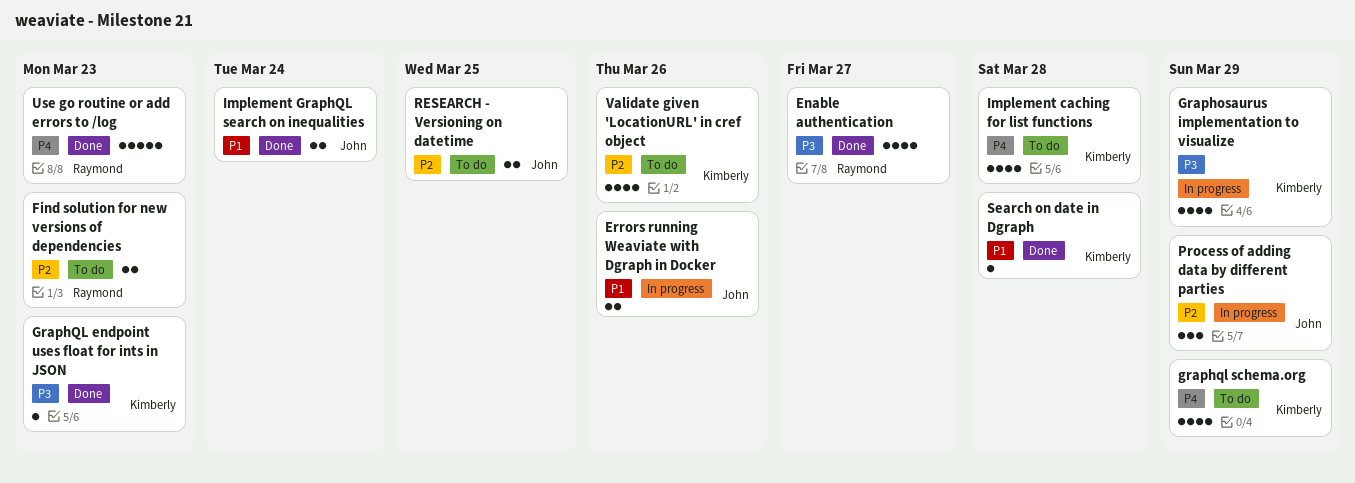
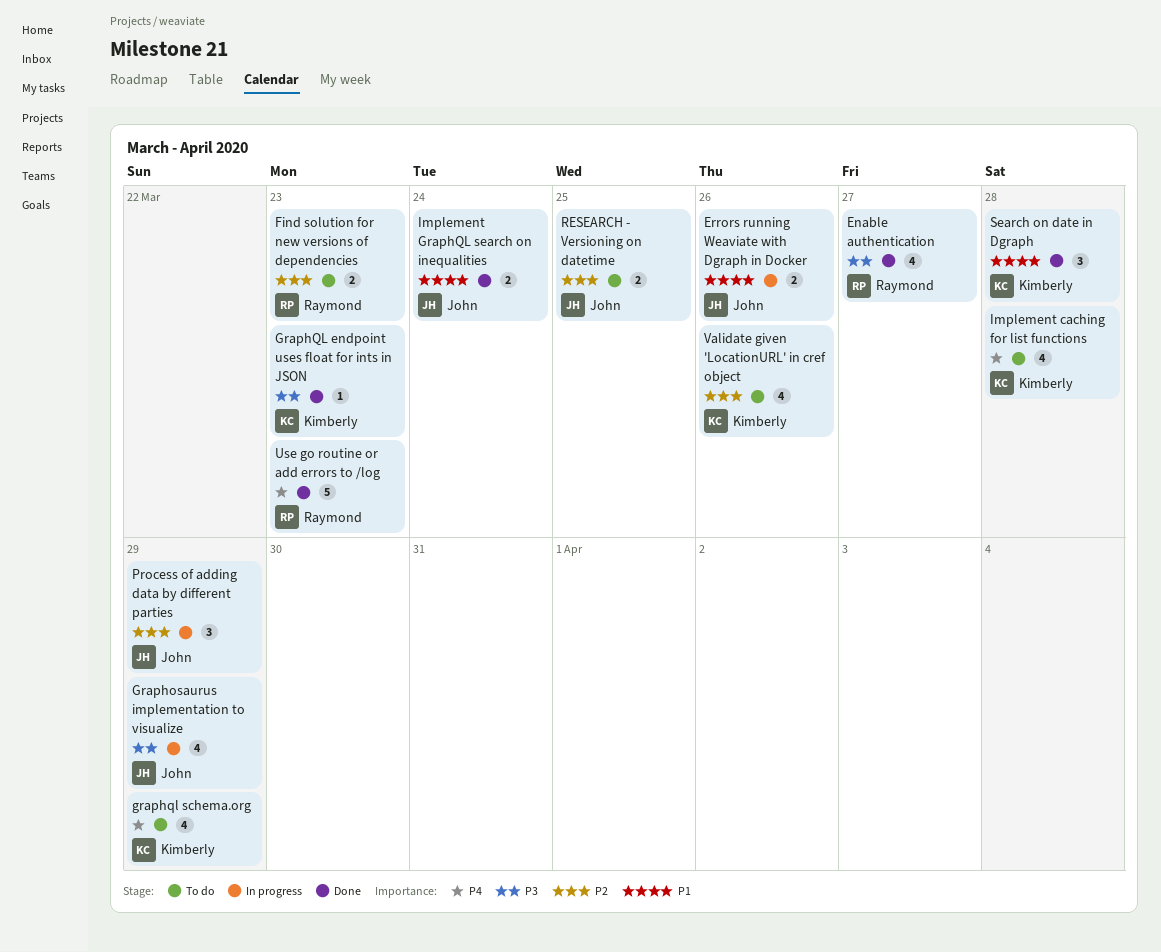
Graphosaurus implementation to visualize, owner: Kimberly -> John
Search on date in Dgraph, estimate: 1 -> 3

